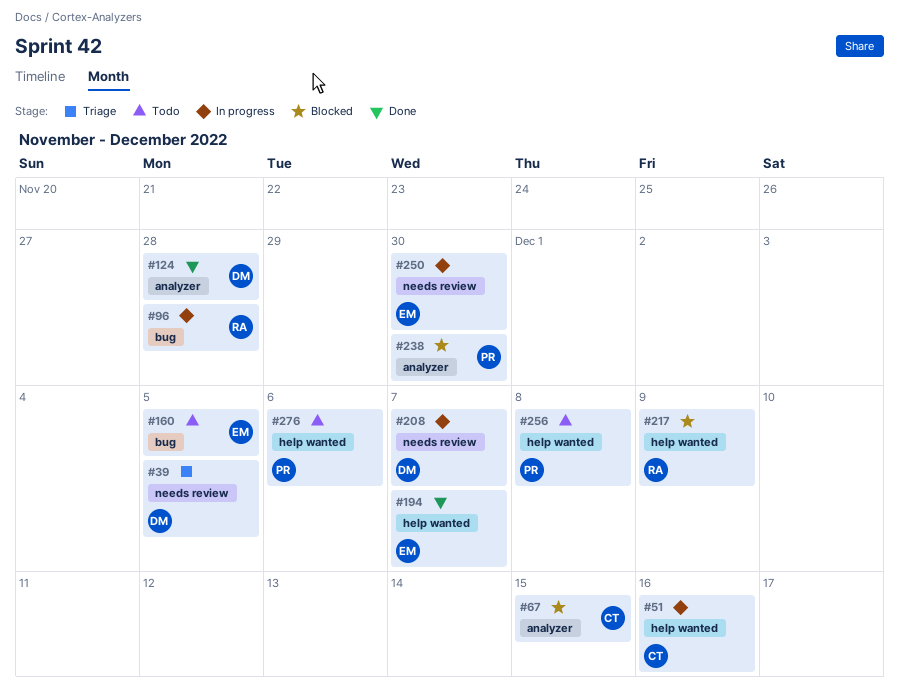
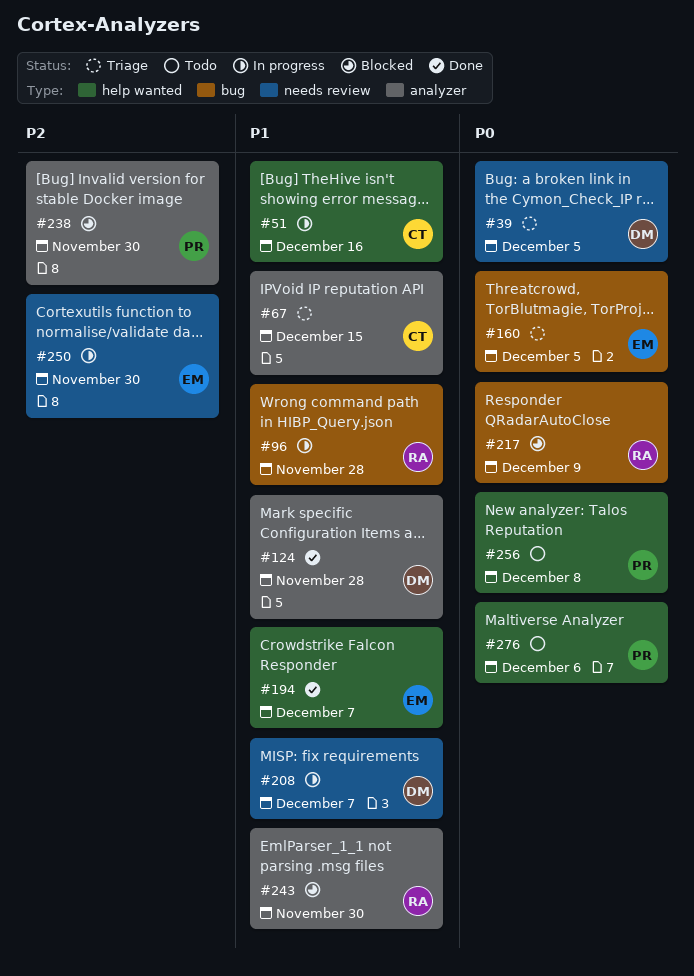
#67, status: Blocked -> Triage
#160, status: Todo -> Triage
#217, label: help wanted -> bug
#243: none -> present

